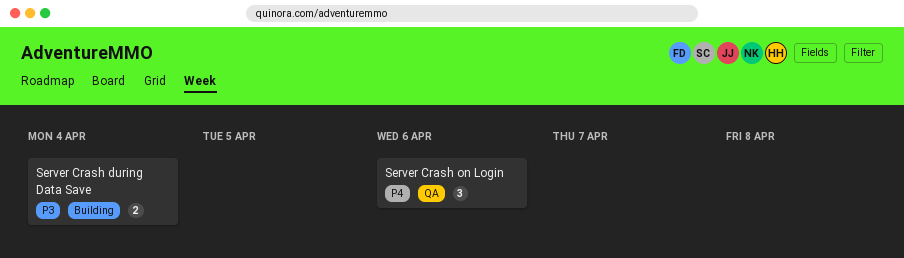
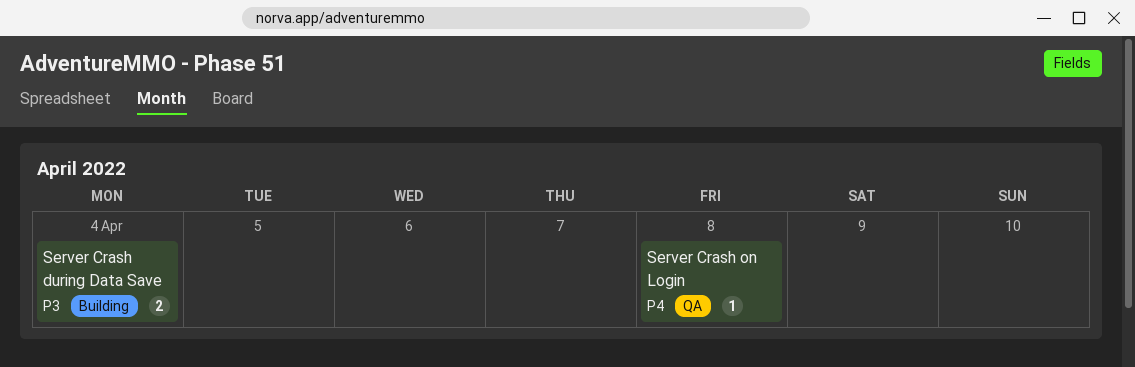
Server Crash on Login, estimate: 3 -> 1
Server Crash on Login, due: Apr 6 -> Apr 8

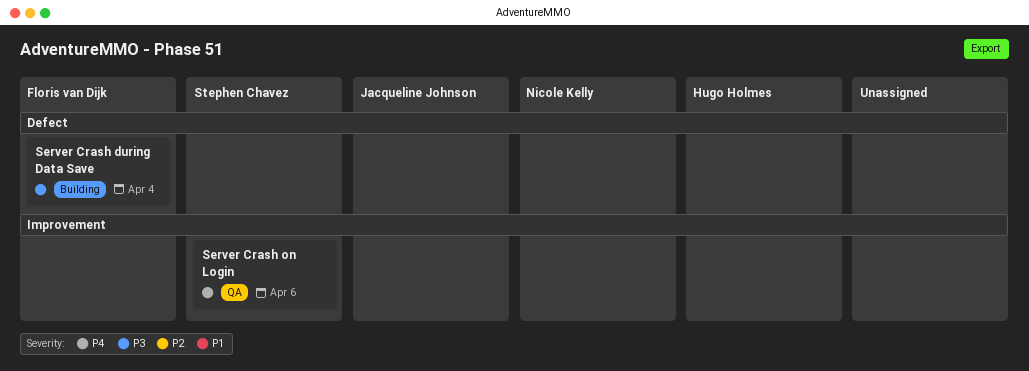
Server Crash on Login, due: Apr 8 -> Apr 6

